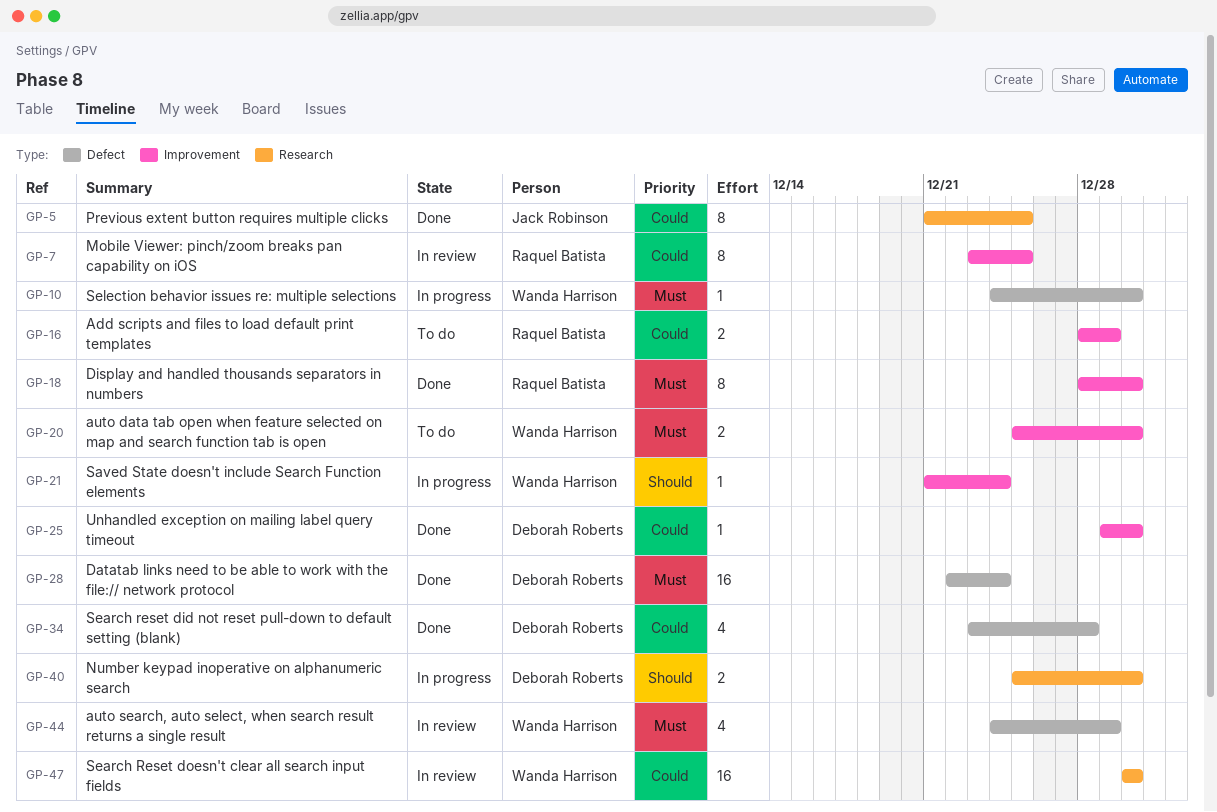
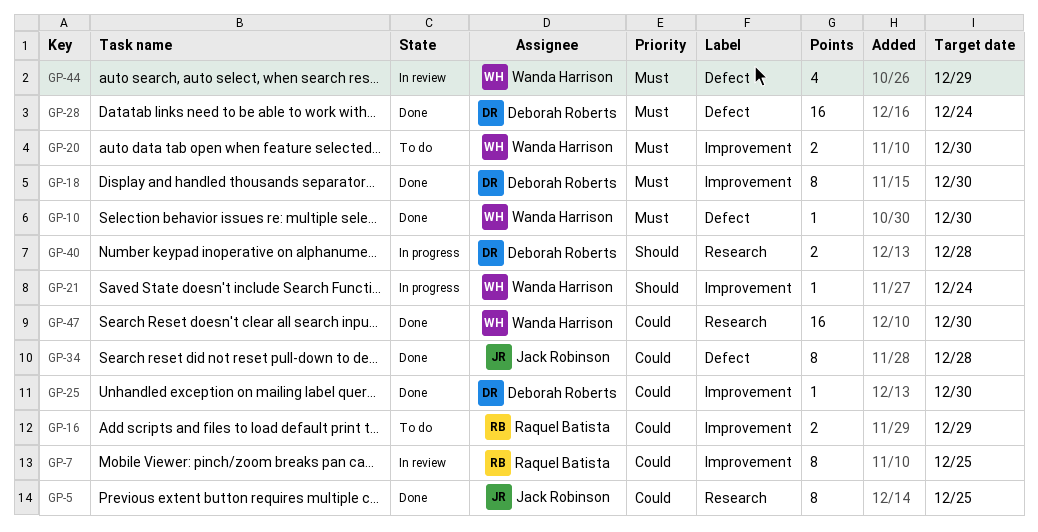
GP-10, status: In progress -> Done
GP-18, owner: Raquel Batista -> Deborah Roberts
GP-34, owner: Deborah Roberts -> Jack Robinson
GP-34, estimate: 4 -> 8
GP-40, due: Dec 30 -> Dec 28
GP-47, status: In review -> Done

